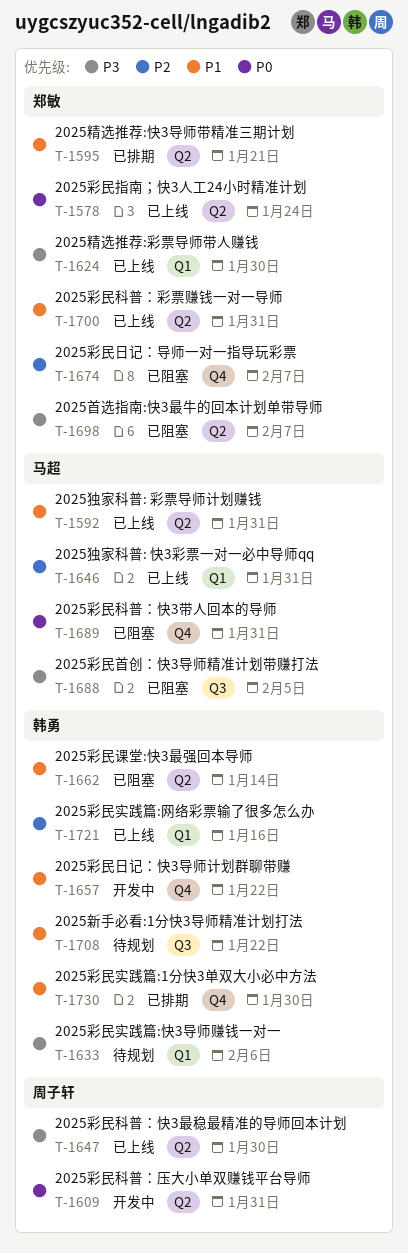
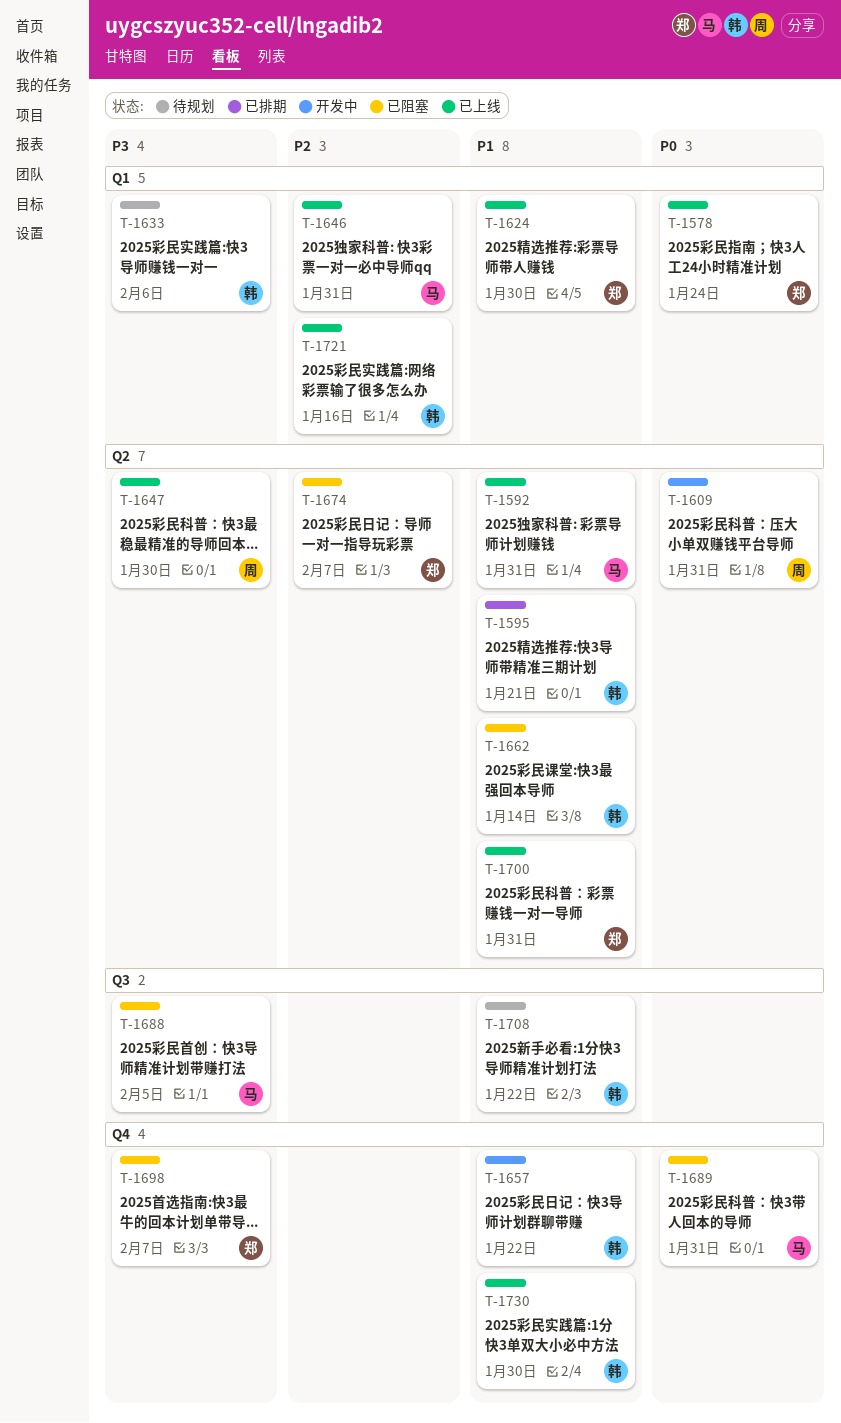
T-1578, label: Q2 -> Q1
T-1595, owner: 郑敏 -> 韩勇
T-1624, priority: P3 -> P1
T-1674, label: Q4 -> Q2
T-1698, label: Q2 -> Q4
T-1730, status: 已排期 -> 已上线

